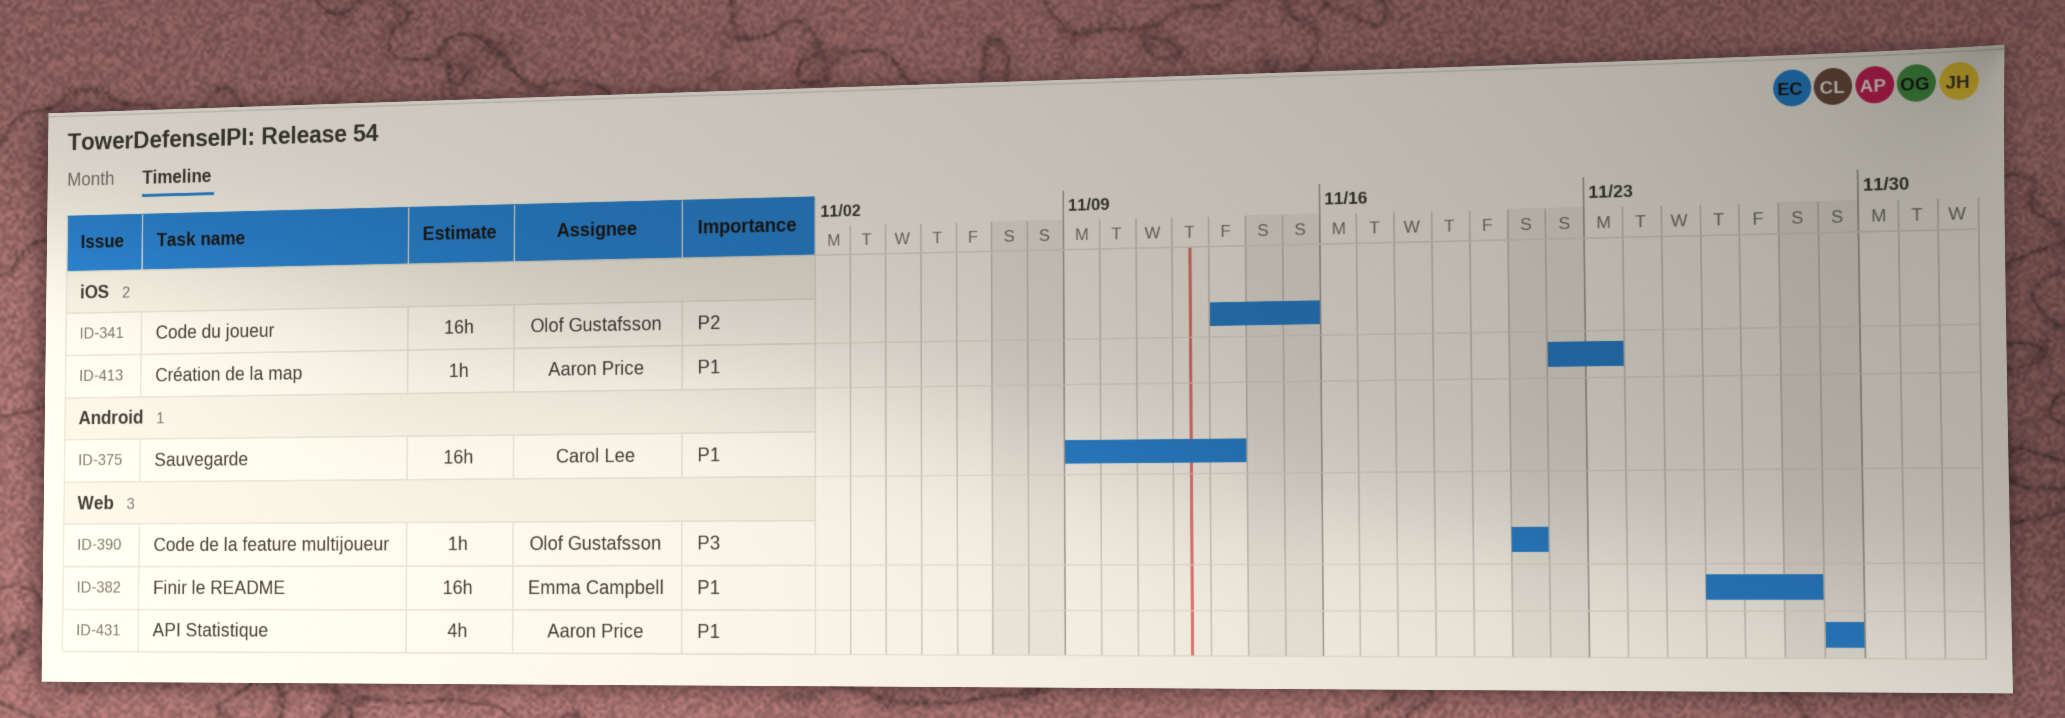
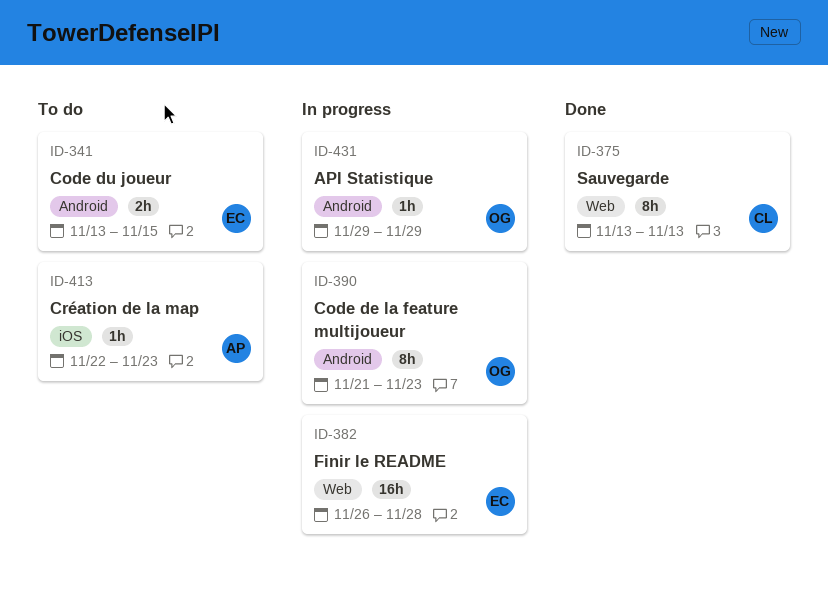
ID-341, owner: Olof Gustafsson -> Emma Campbell
ID-341, label: iOS -> Android
ID-341, estimate: 16h -> 2h
ID-375, label: Android -> Web
ID-375, estimate: 16h -> 8h
ID-375, start: Nov 9 -> Nov 13
ID-390, label: Web -> Android
ID-390, estimate: 1h -> 8h
ID-390, due: Nov 21 -> Nov 23
ID-431, owner: Aaron Price -> Olof Gustafsson
ID-431, label: Web -> Android
ID-431, estimate: 4h -> 1h

